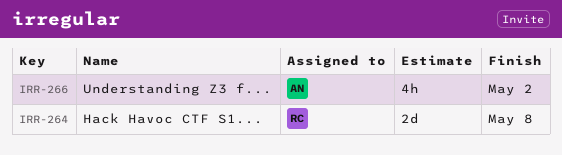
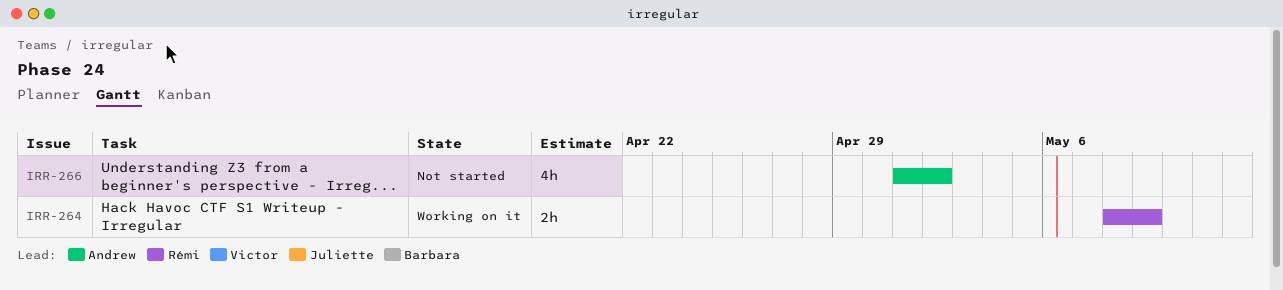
IRR-264, estimate: 2d -> 2h
IRR-264, due: May 8 -> May 9

